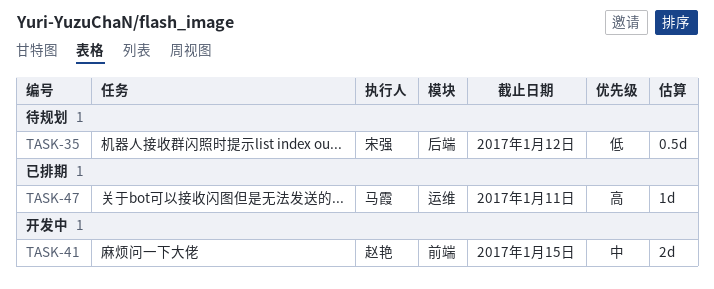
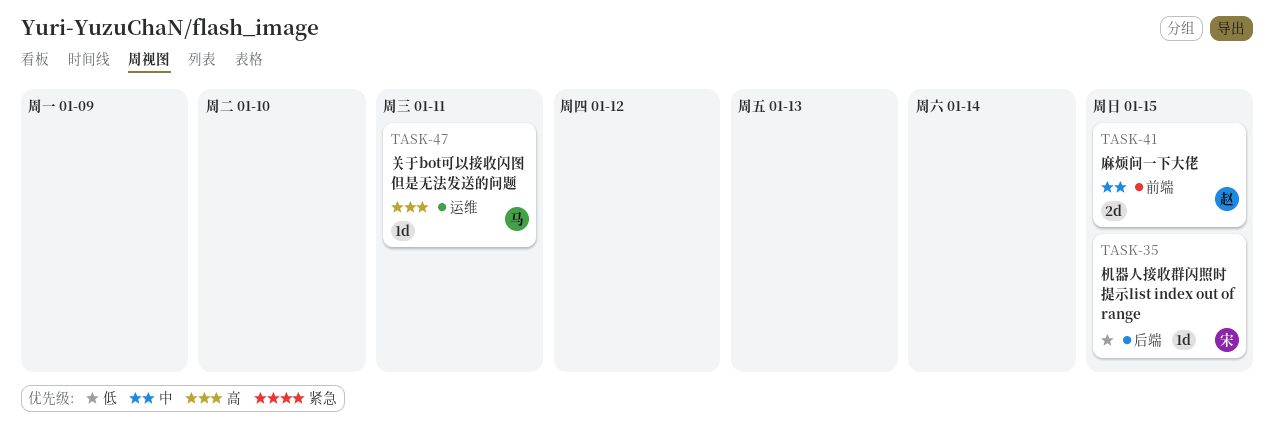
TASK-35, estimate: 0.5d -> 1d
TASK-35, due: Jan 12 -> Jan 15

